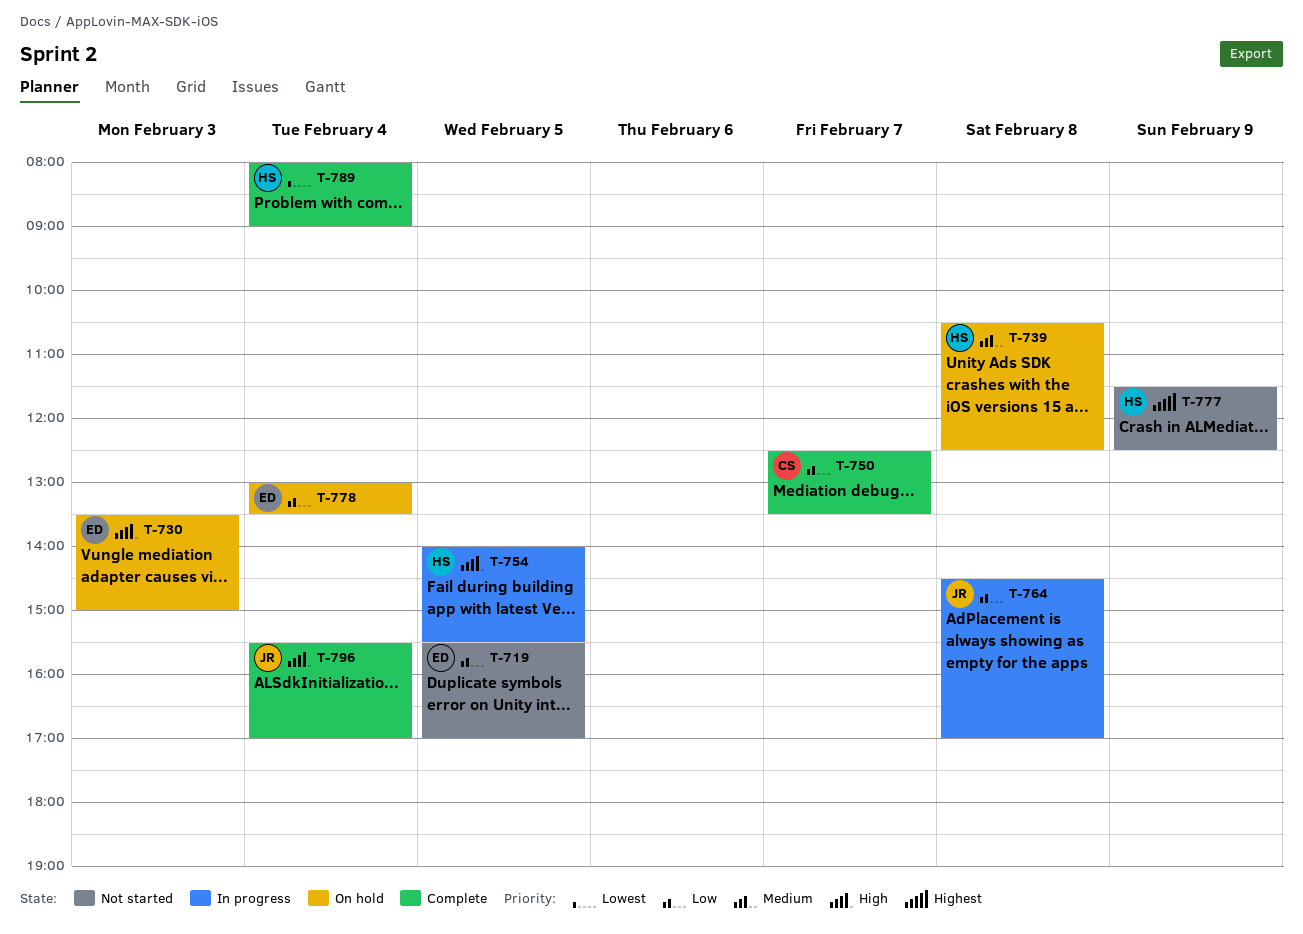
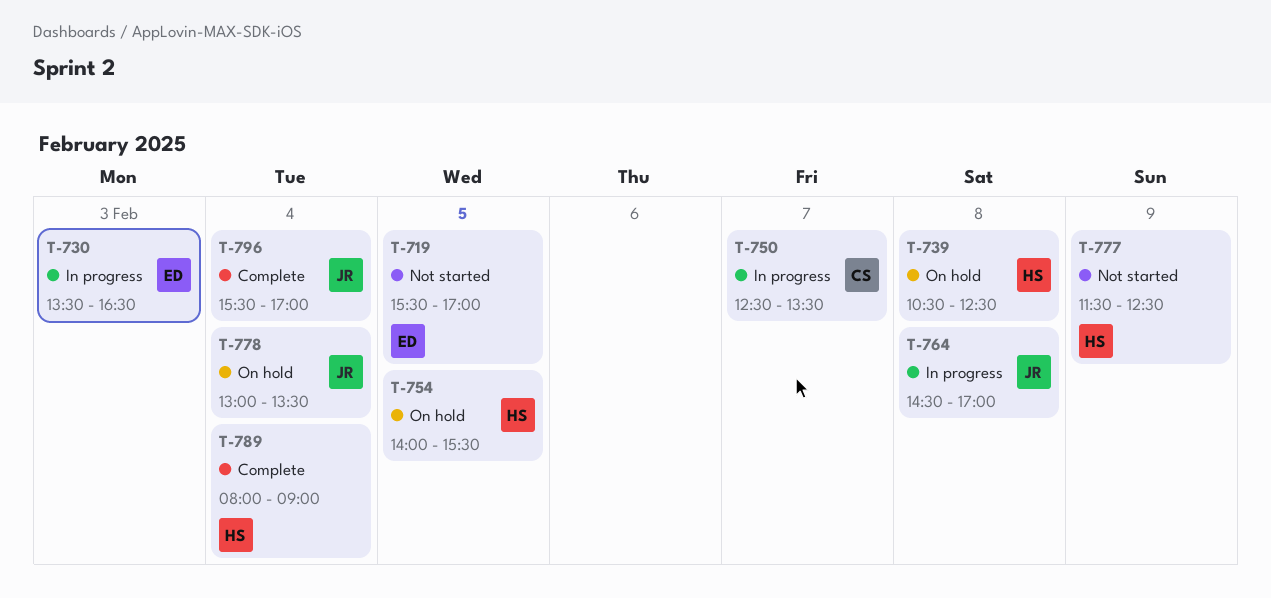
T-730, status: On hold -> In progress
T-730, ends: 15:00 -> 16:30
T-750, status: Complete -> In progress
T-754, status: In progress -> On hold
T-778, owner: ED -> JR

